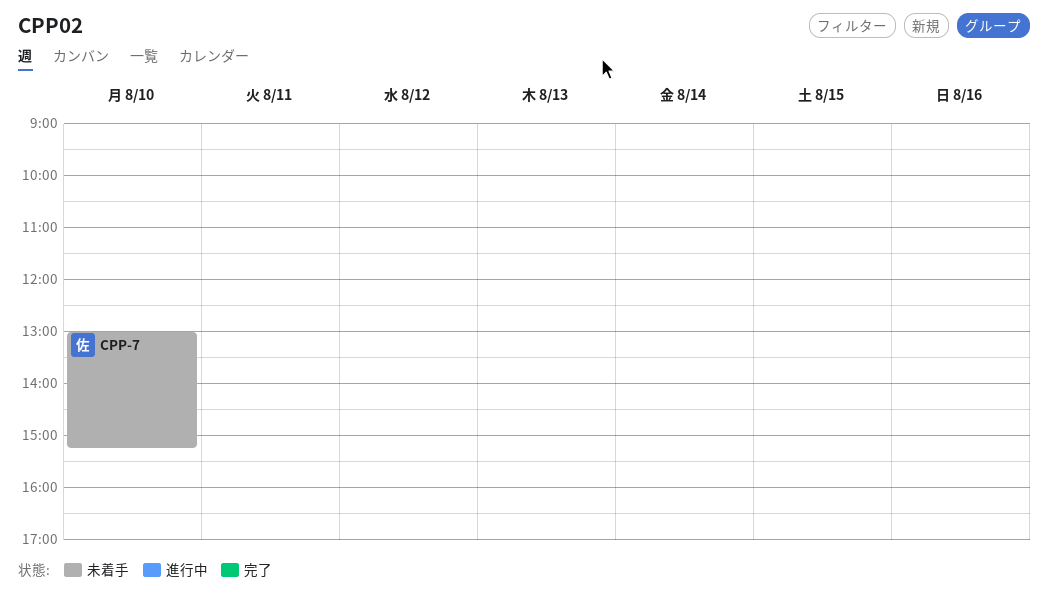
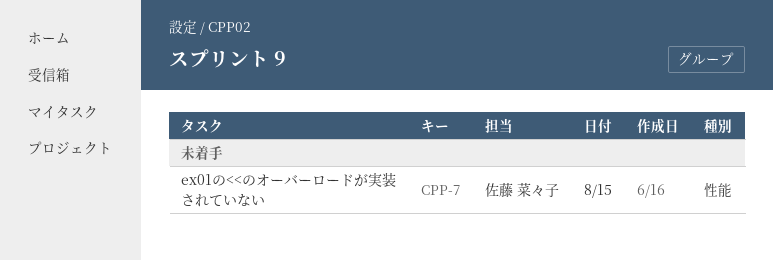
CPP-7, day: Aug 10 -> Aug 15

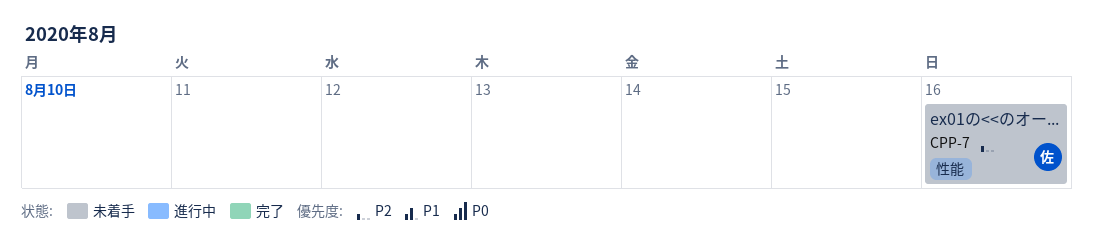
CPP-7, day: Aug 15 -> Aug 16

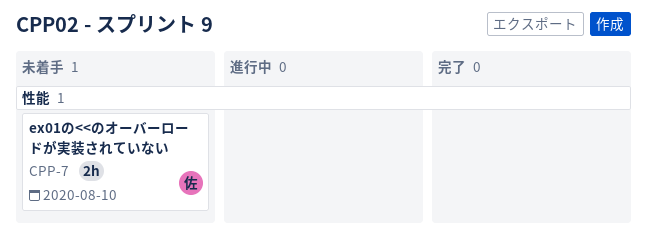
CPP-7, day: Aug 16 -> Aug 10

